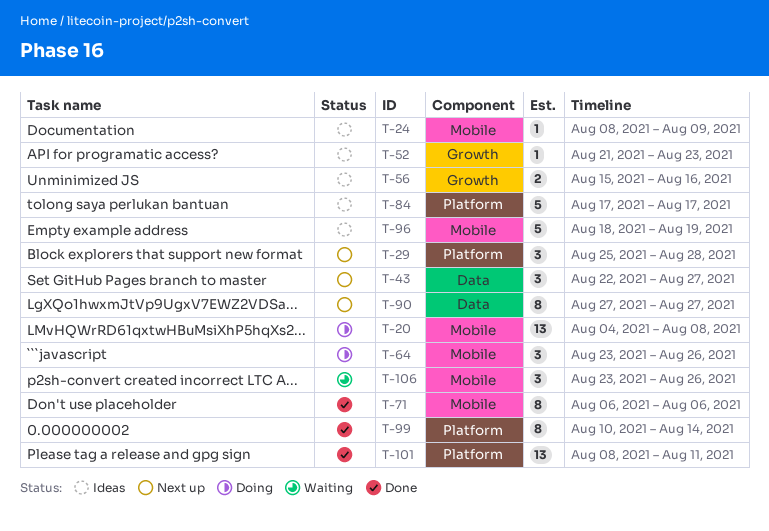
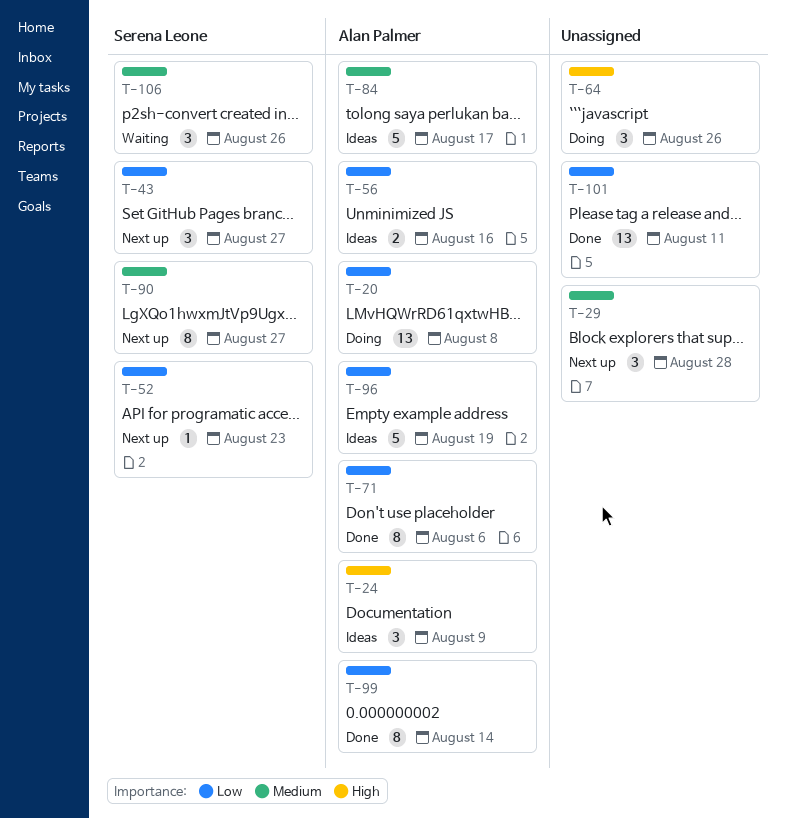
T-24, estimate: 1 -> 3
T-52, status: Ideas -> Next up

